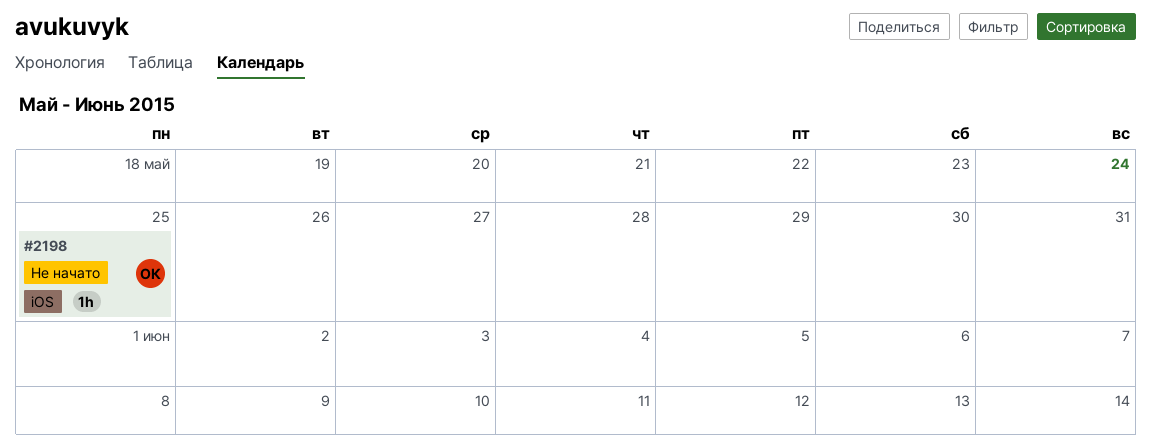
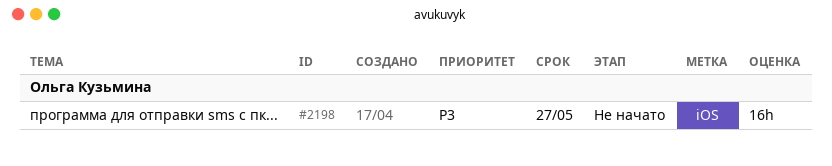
#2198, estimate: 1h -> 16h
#2198, due: May 25 -> May 27

